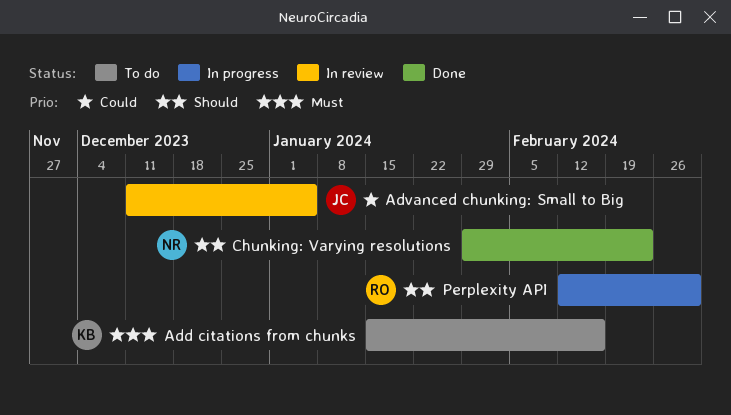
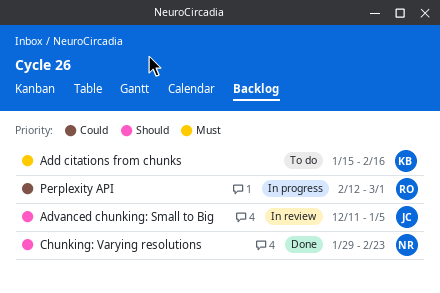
Advanced chunking: Small to Big, priority: Could -> Should
Perplexity API, priority: Should -> Could

